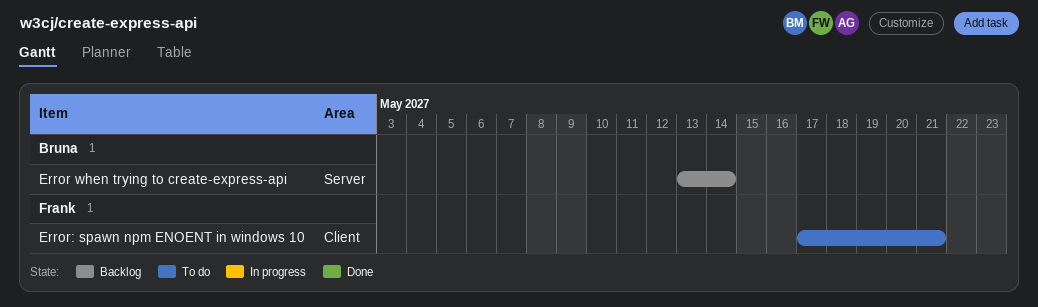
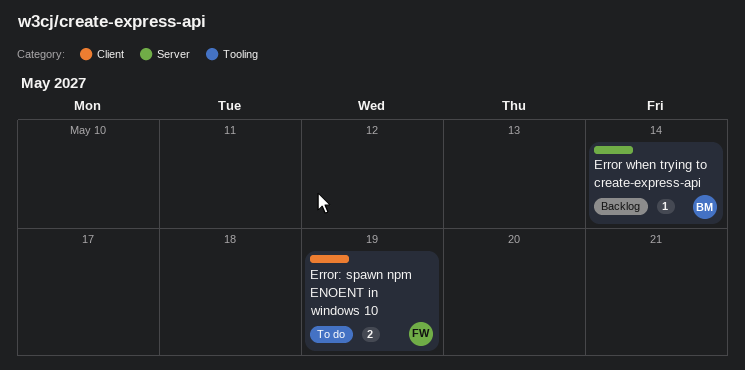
Error: spawn npm ENOENT in windows 10, due: May 21 -> May 19

